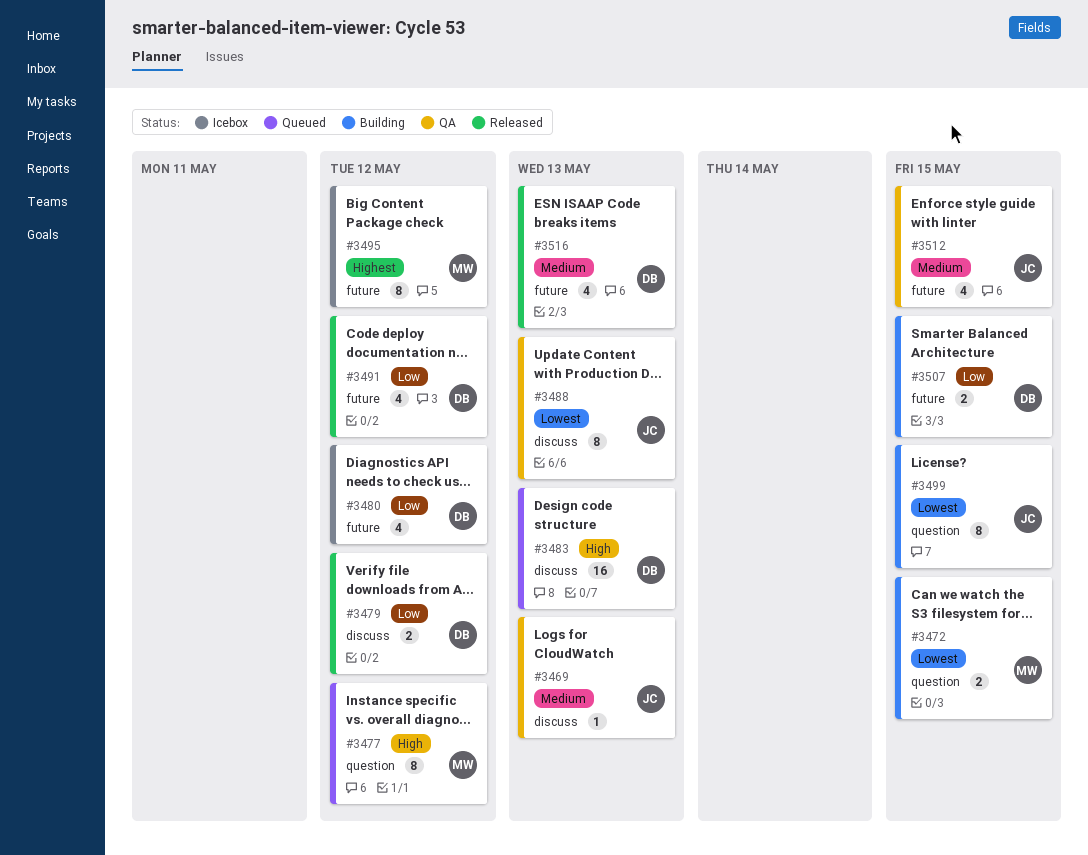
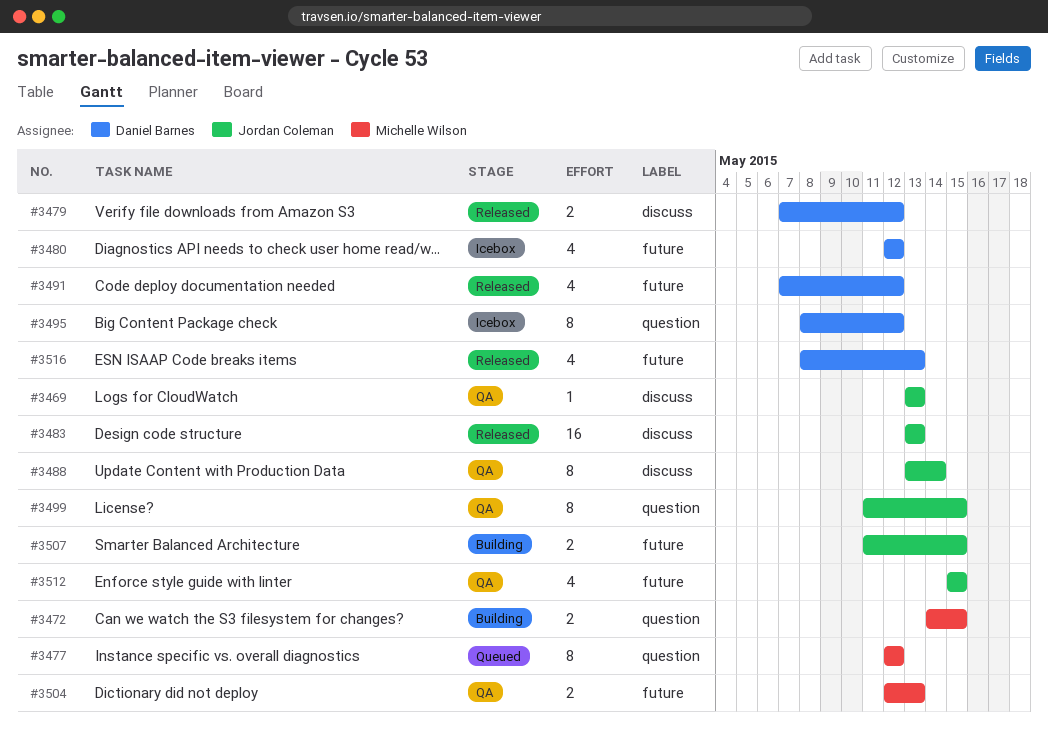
#3483, status: Queued -> Released
#3483, owner: Daniel Barnes -> Jordan Coleman
#3488, due: May 13 -> May 14
#3495, owner: Michelle Wilson -> Daniel Barnes
#3495, label: future -> question
#3499, status: Building -> QA
#3504: none -> present
#3507, owner: Daniel Barnes -> Jordan Coleman

